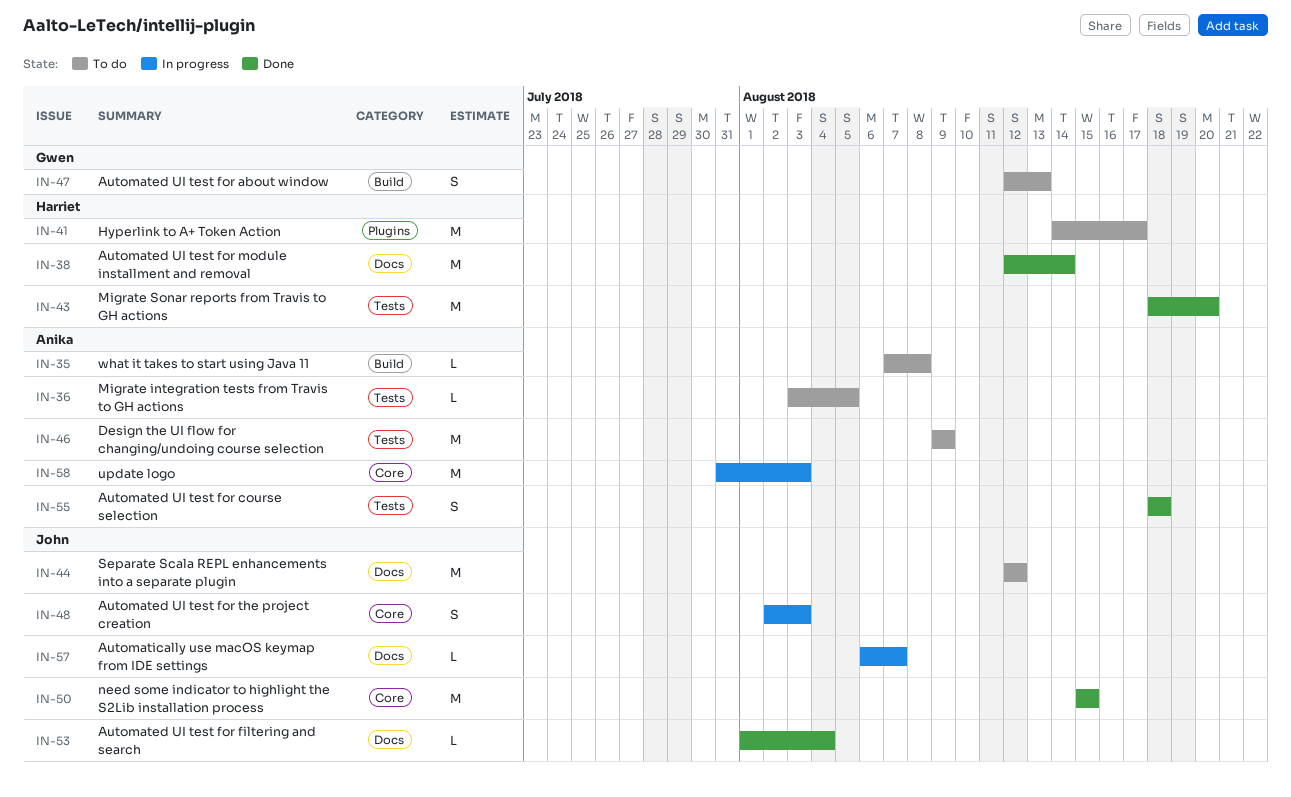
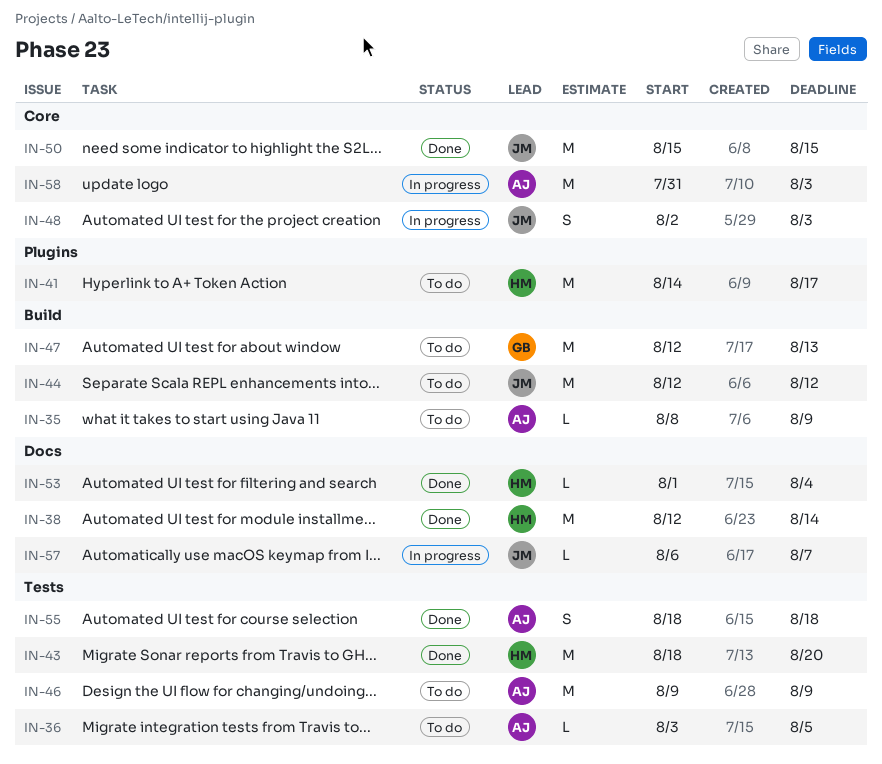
IN-35, start: Aug 7 -> Aug 8
IN-35, due: Aug 8 -> Aug 9
IN-44, label: Docs -> Build
IN-47, estimate: S -> M
IN-53, owner: John -> Harriet

